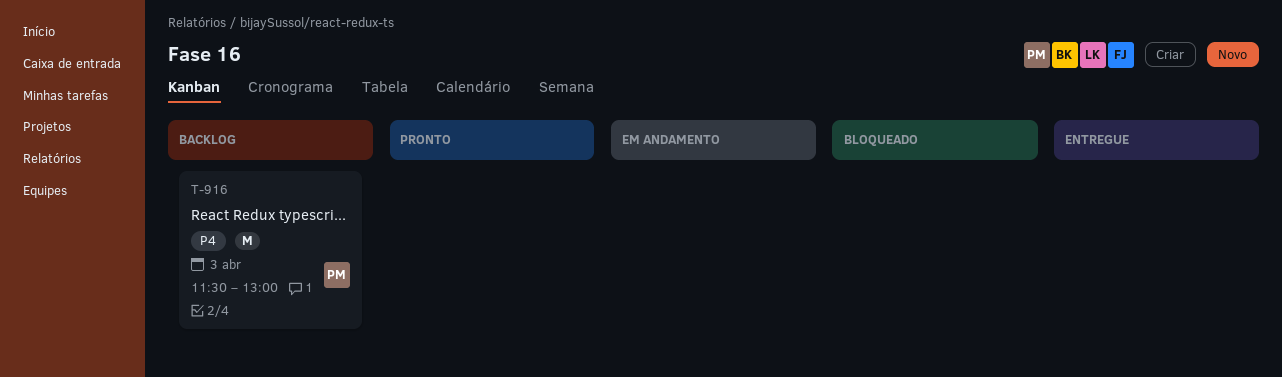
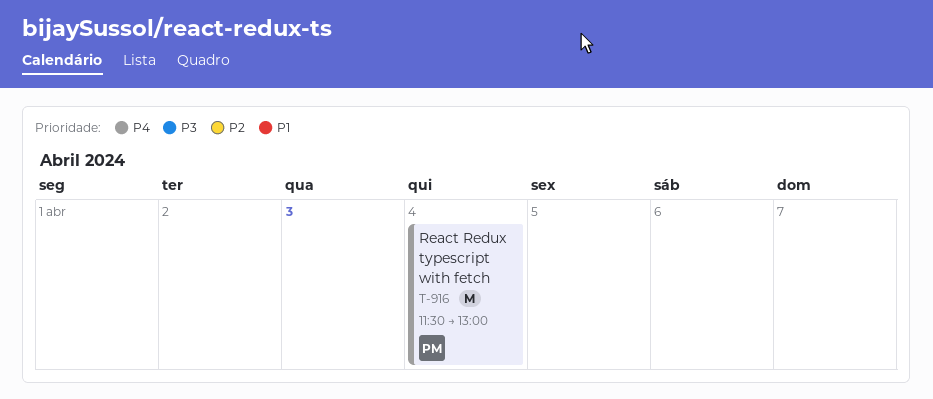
T-916, day: Apr 3 -> Apr 4

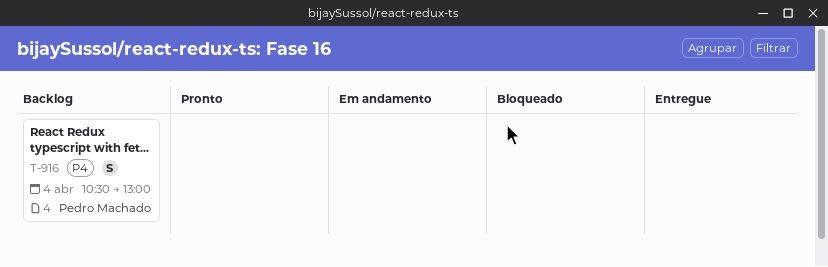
T-916, estimate: M -> S
T-916, begins: 11:30 -> 10:30

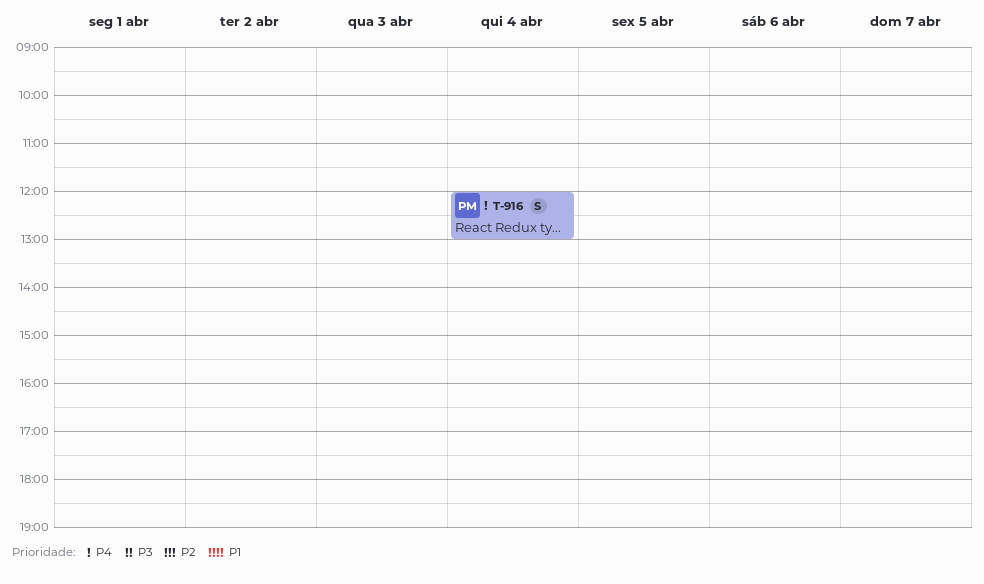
T-916, begins: 10:30 -> 12:00

